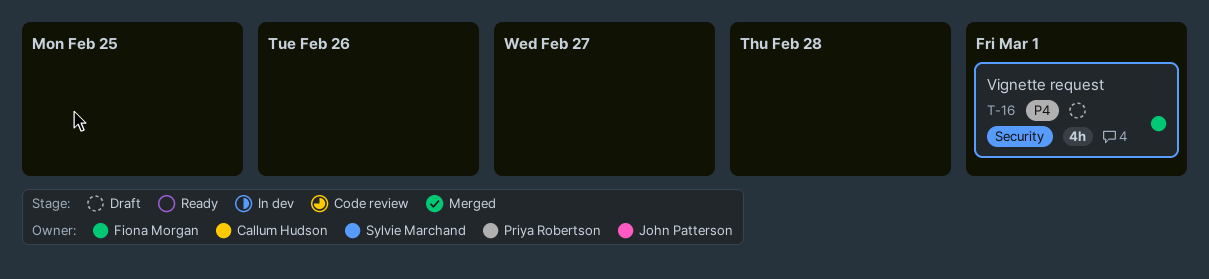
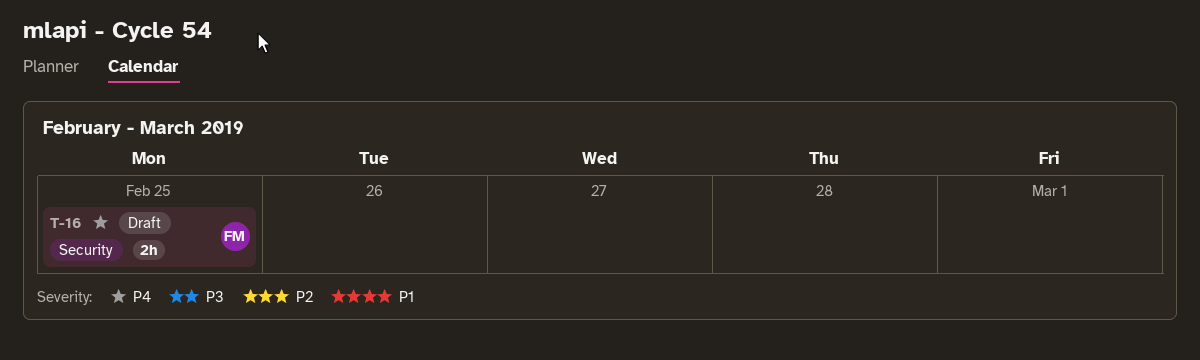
T-16, estimate: 4h -> 2h
T-16, due: Mar 1 -> Feb 25

